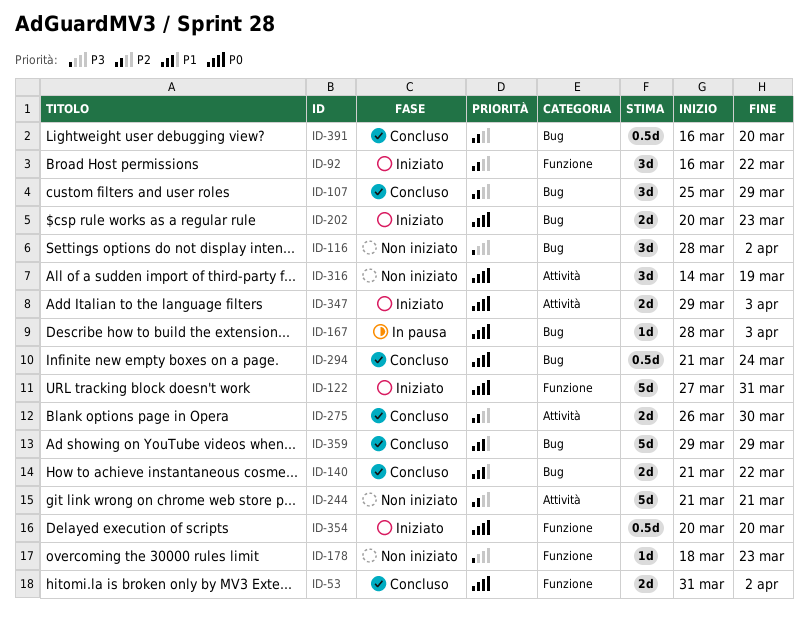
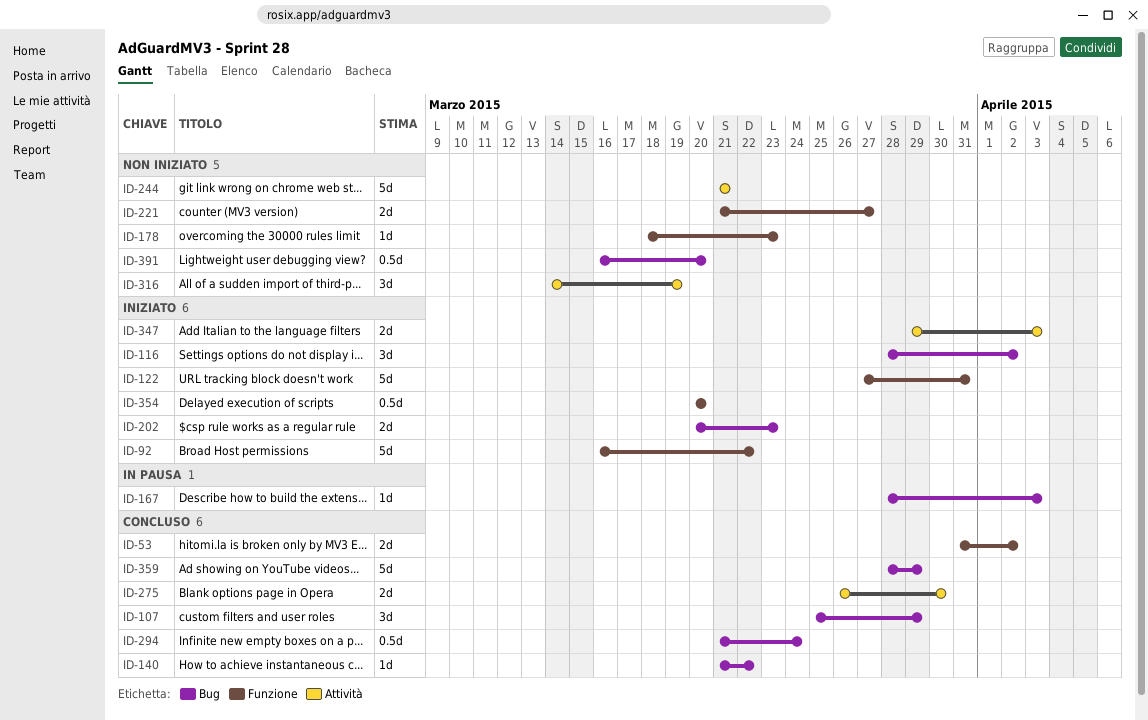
ID-92, estimate: 3d -> 5d
ID-116, status: Non iniziato -> Iniziato
ID-140, estimate: 2d -> 1d
ID-221: none -> present
ID-359, start: Mar 29 -> Mar 28
ID-391, status: Concluso -> Non iniziato

